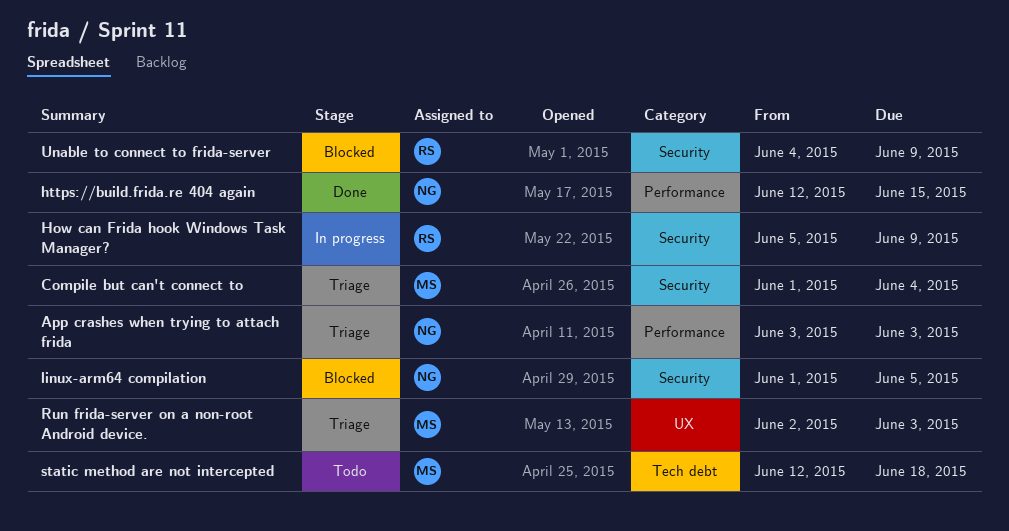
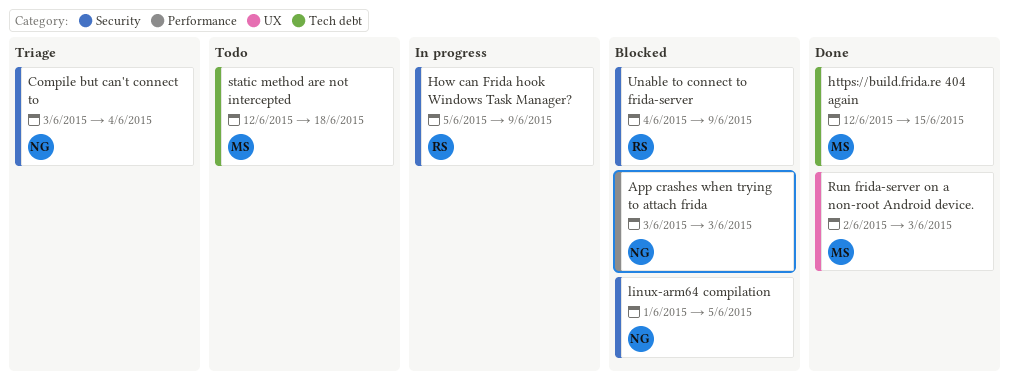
App crashes when trying to attach frida, status: Triage -> Blocked
Compile but can't connect to, owner: MS -> NG
Compile but can't connect to, start: Jun 1 -> Jun 3
https://build.frida.re 404 again, owner: NG -> MS
https://build.frida.re 404 again, label: Performance -> Tech debt
Run frida-server on a non-root Android device., status: Triage -> Done

